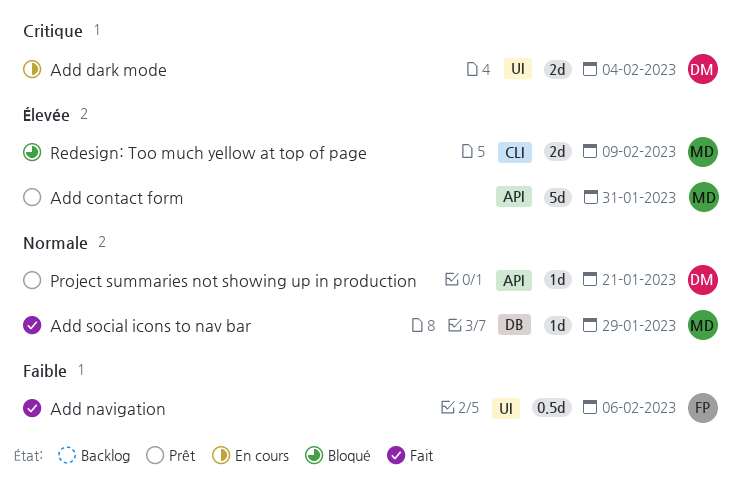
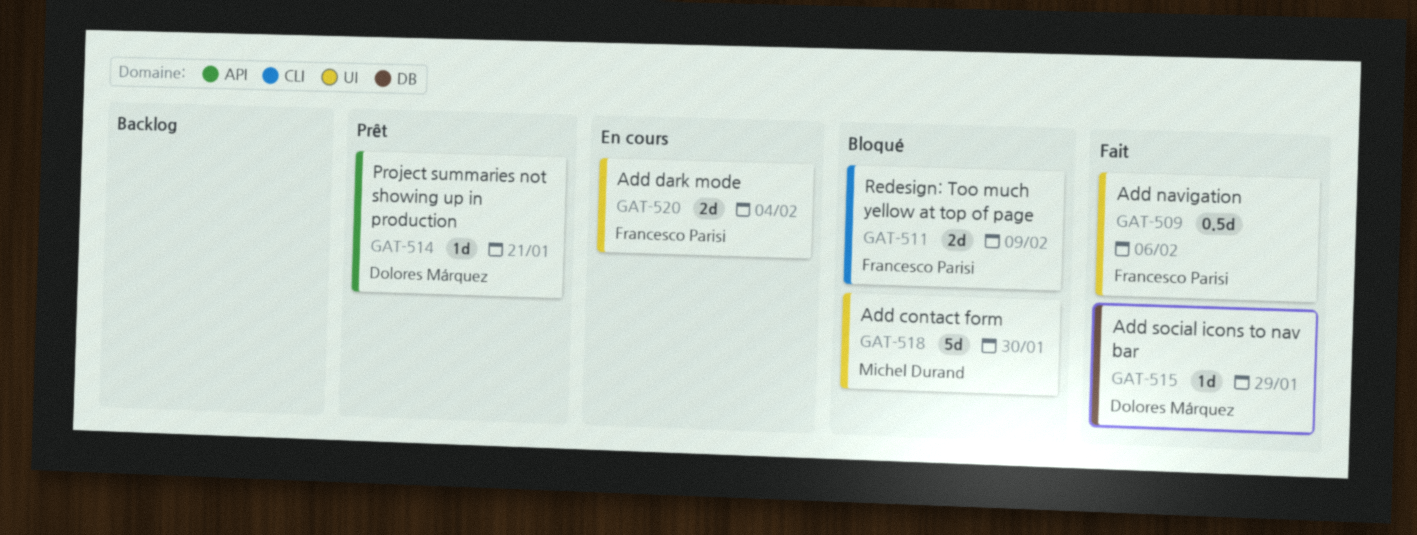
Add contact form, status: Prêt -> Bloqué
Add contact form, label: API -> UI
Add contact form, due: Jan 31 -> Jan 30
Add dark mode, owner: Dolores Márquez -> Francesco Parisi
Add social icons to nav bar, owner: Michel Durand -> Dolores Márquez
Redesign: Too much yellow at top of page, owner: Michel Durand -> Francesco Parisi

